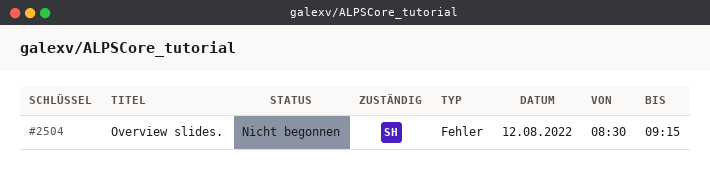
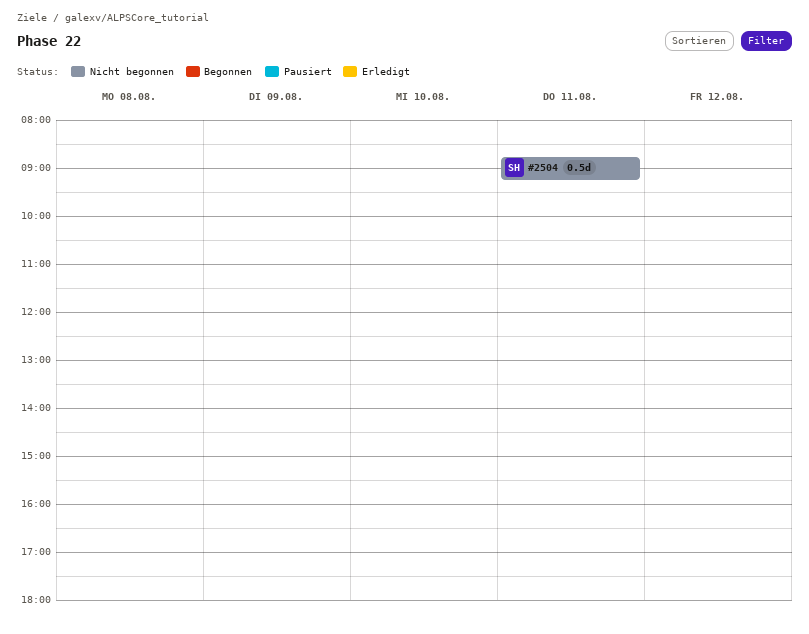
#2504, day: Aug 12 -> Aug 11
#2504, begins: 08:30 -> 08:45

